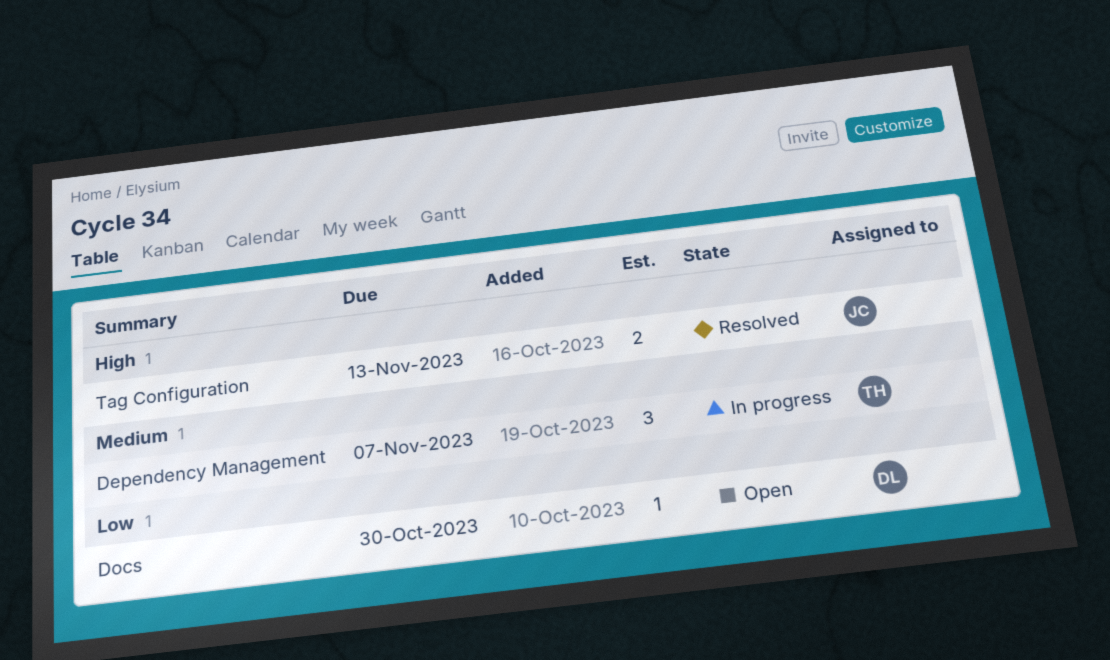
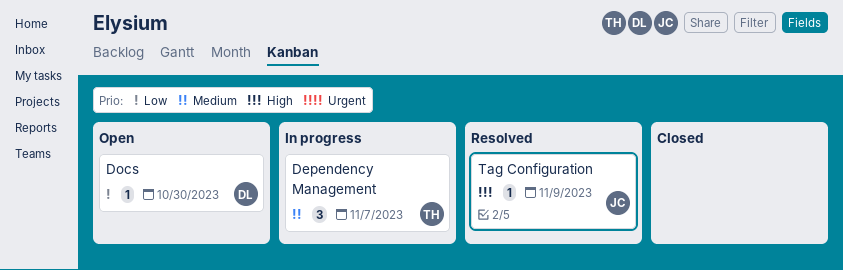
Tag Configuration, estimate: 2 -> 1
Tag Configuration, due: Nov 13 -> Nov 9

